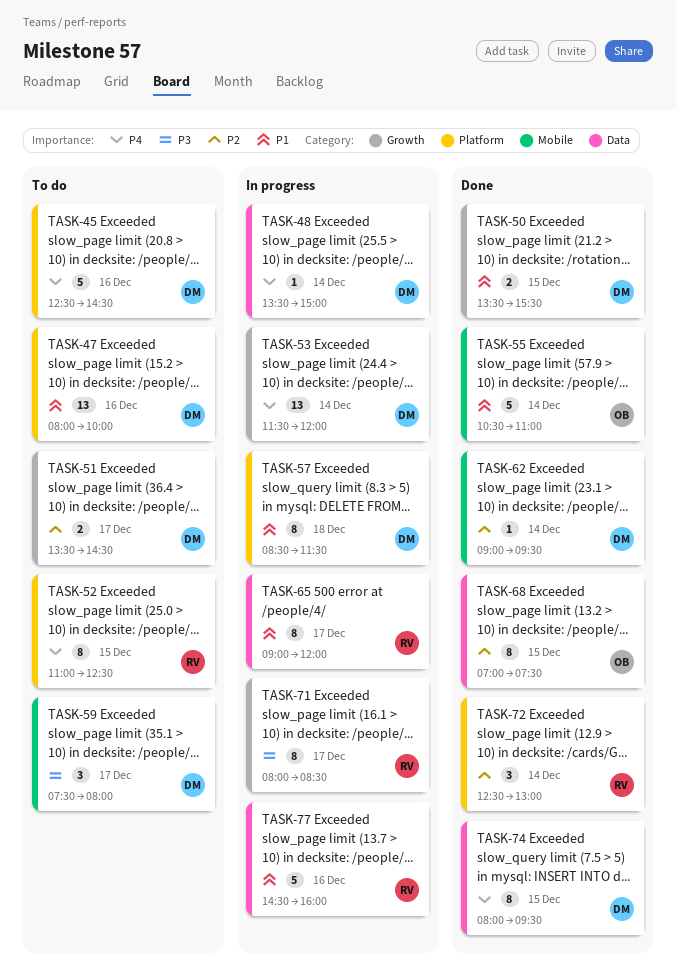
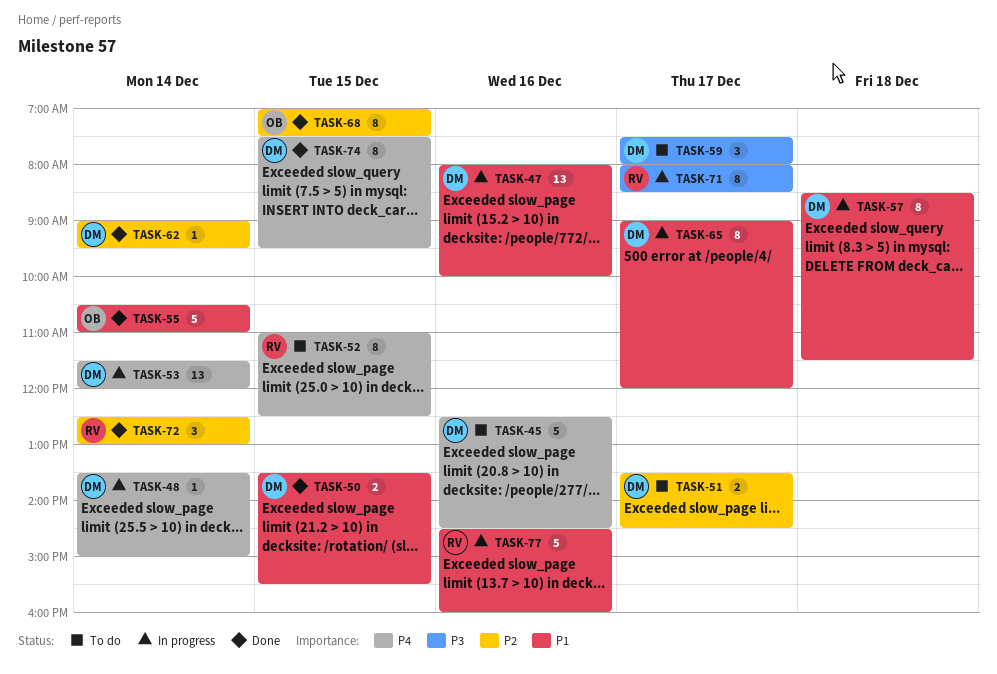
TASK-47, status: To do -> In progress
TASK-65, owner: RV -> DM
TASK-74, begins: 08:00 -> 07:30

